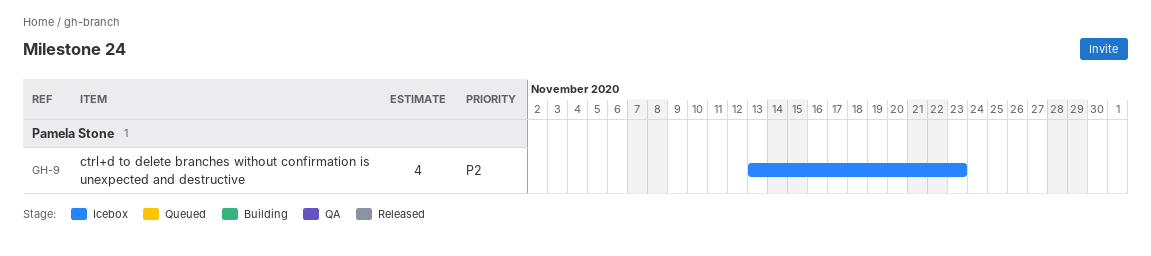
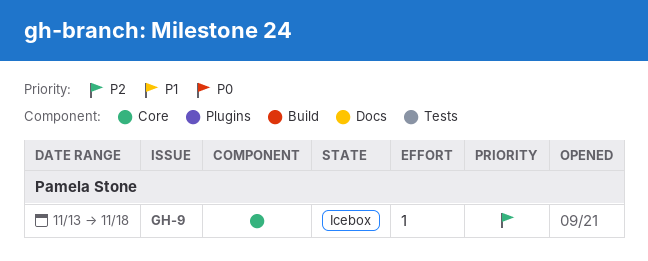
GH-9, estimate: 4 -> 1
GH-9, due: Nov 23 -> Nov 18

